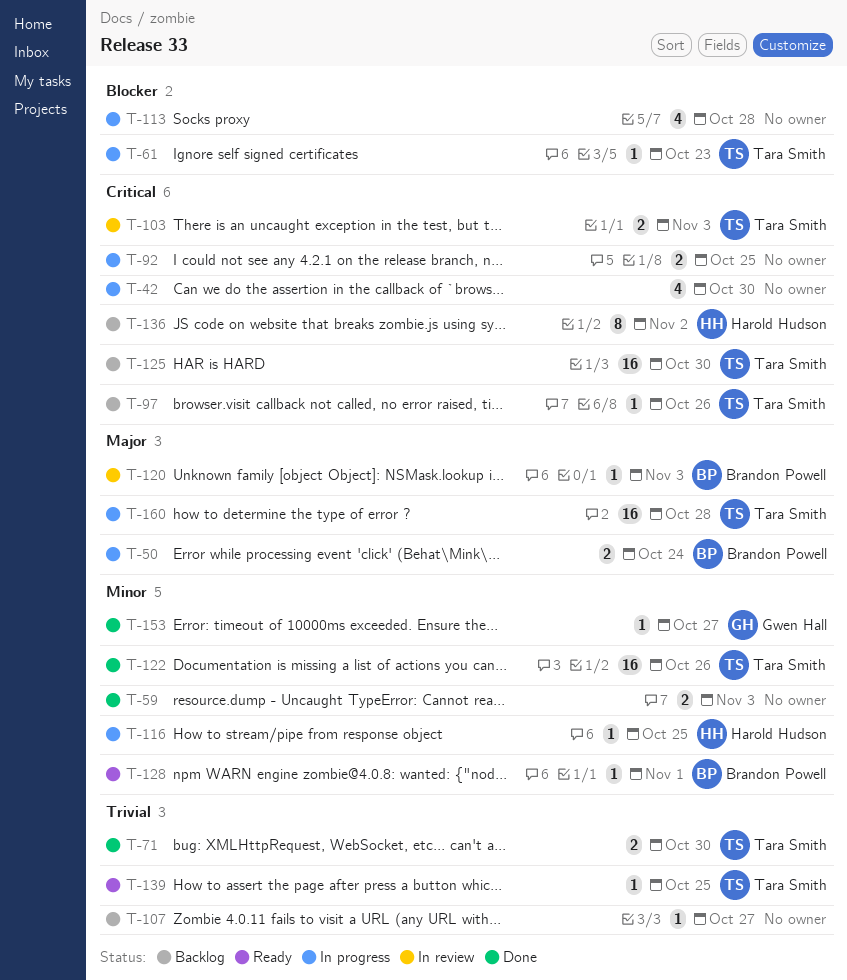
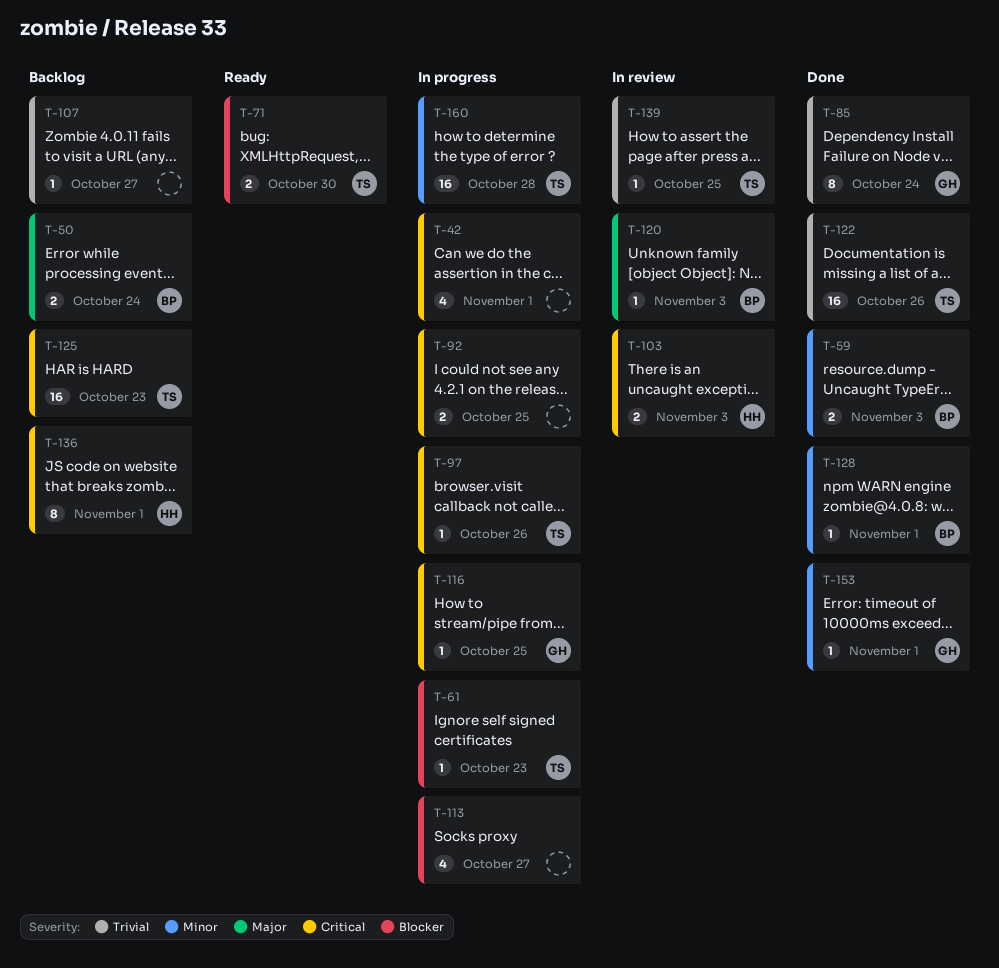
T-42, due: Oct 30 -> Nov 1
T-50, status: In progress -> Backlog
T-59, owner: none -> Brandon Powell
T-71, status: Done -> Ready
T-71, priority: Trivial -> Blocker
T-85: none -> present
T-97, status: Backlog -> In progress
T-103, owner: Tara Smith -> Harold Hudson
T-113, due: Oct 28 -> Oct 27
T-116, owner: Harold Hudson -> Gwen Hall
T-116, priority: Minor -> Critical
T-122, priority: Minor -> Trivial
T-125, due: Oct 30 -> Oct 23
T-128, status: Ready -> Done
T-136, due: Nov 2 -> Nov 1
T-139, status: Ready -> In review
T-153, due: Oct 27 -> Nov 1
T-160, priority: Major -> Minor

